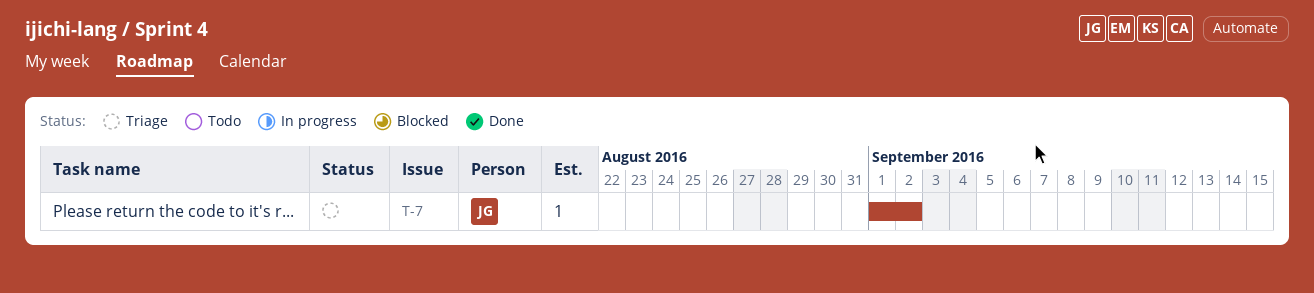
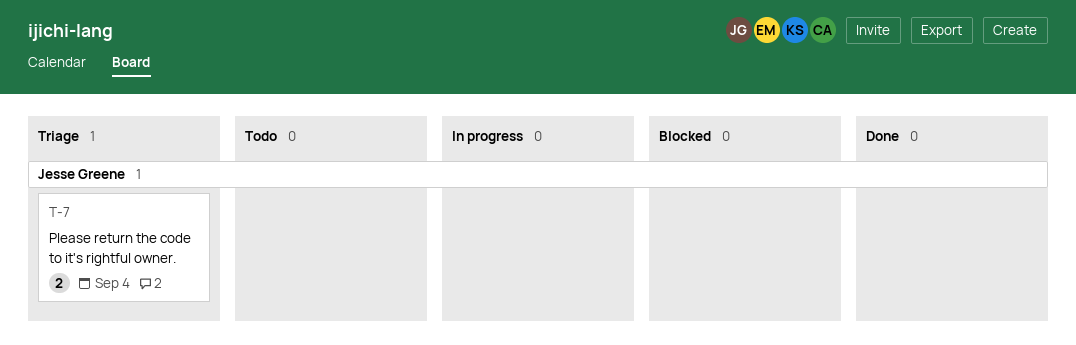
T-7, estimate: 1 -> 2
T-7, due: Sep 2 -> Sep 4

